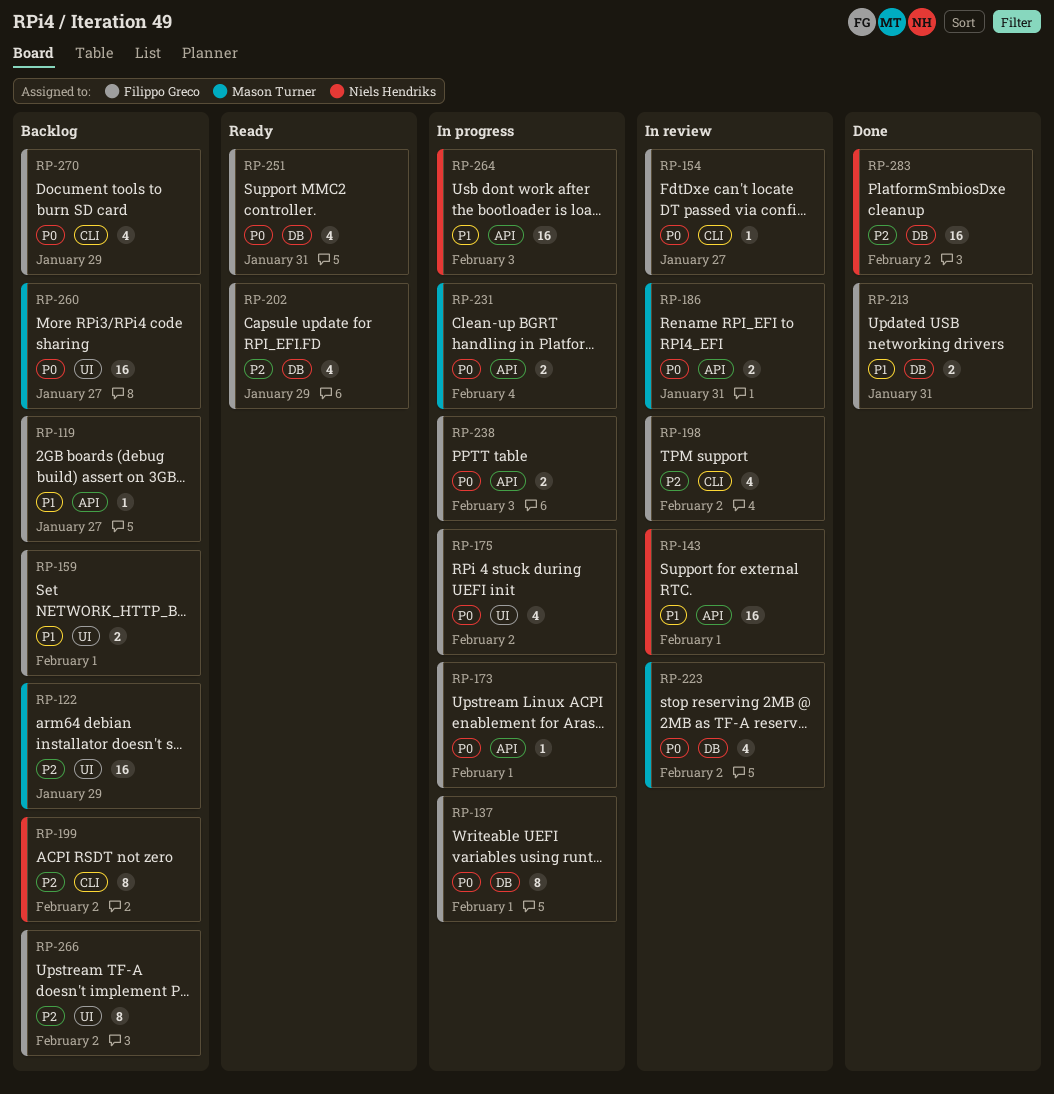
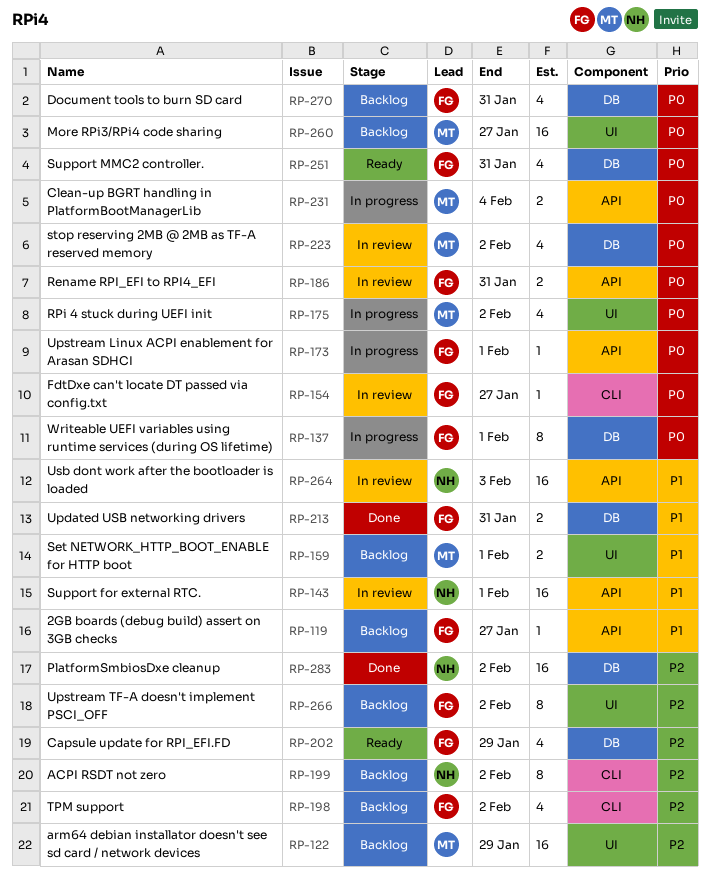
RP-159, owner: Filippo Greco -> Mason Turner
RP-175, owner: Filippo Greco -> Mason Turner
RP-186, owner: Mason Turner -> Filippo Greco
RP-198, status: In review -> Backlog
RP-238: present -> none
RP-264, status: In progress -> In review
RP-270, label: CLI -> DB
RP-270, due: Jan 29 -> Jan 31

